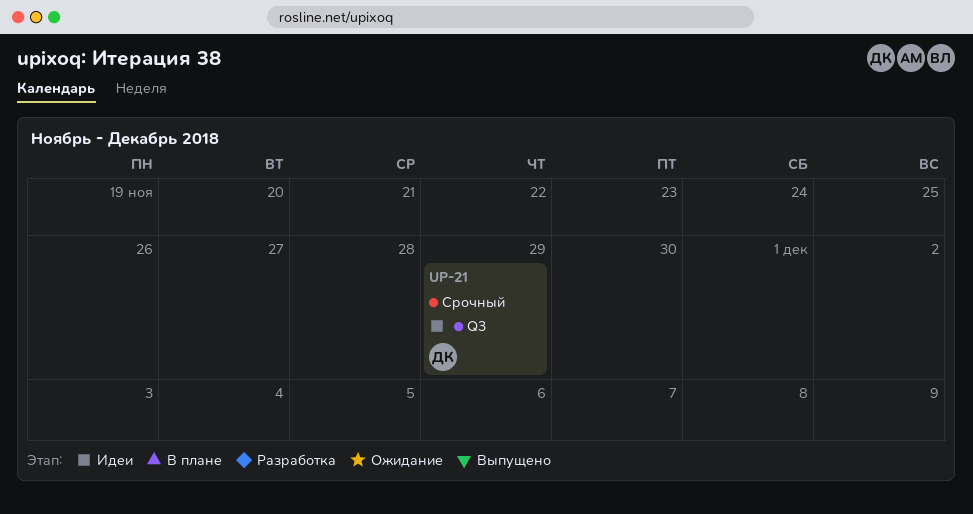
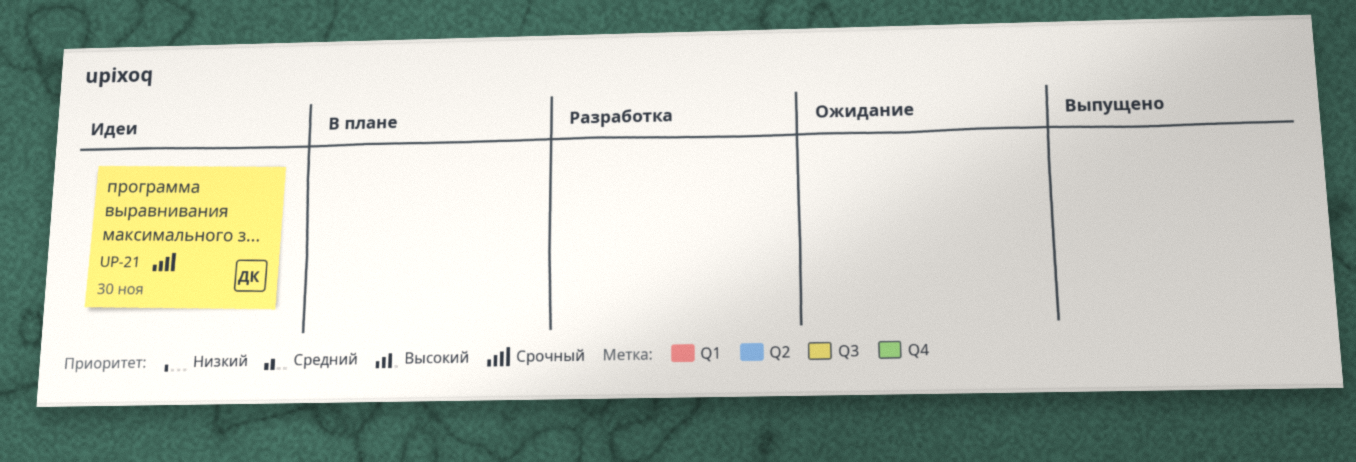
UP-21, due: Nov 29 -> Nov 30

